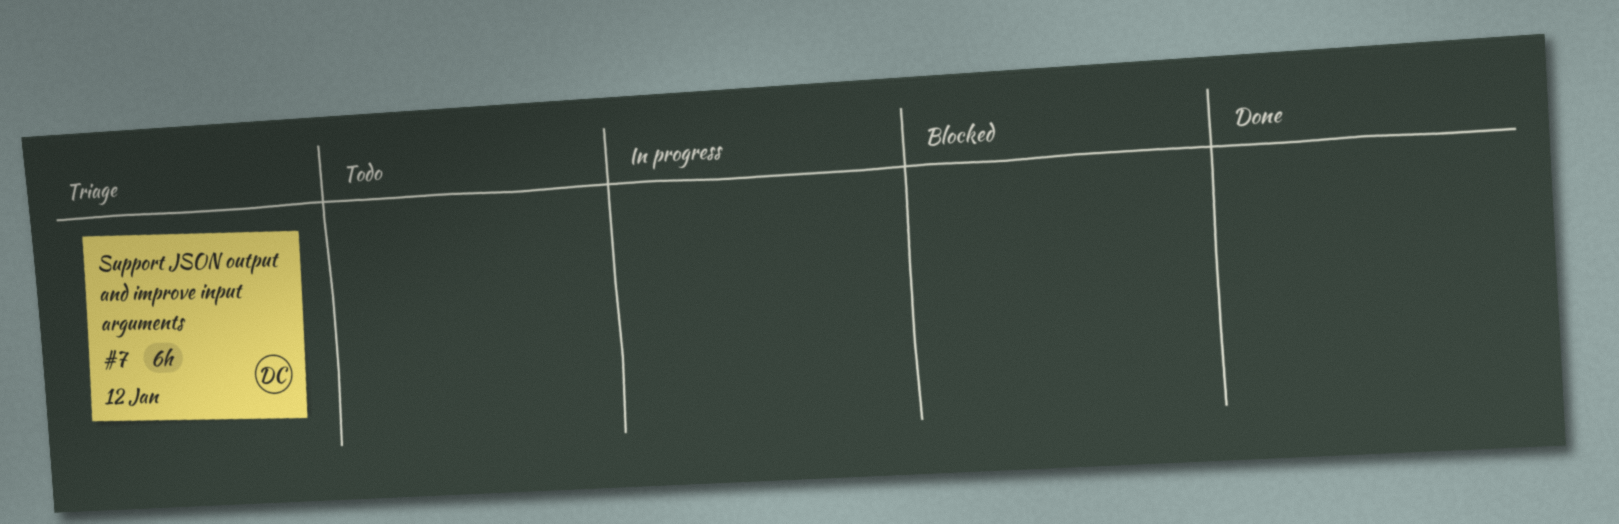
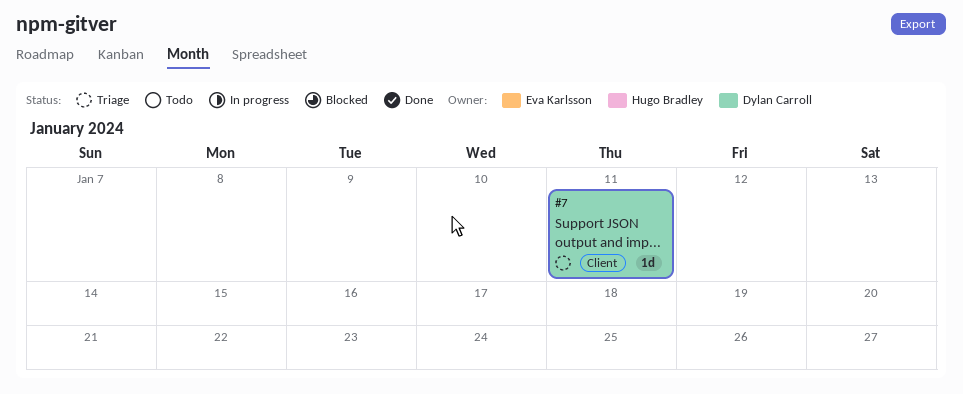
#7, estimate: 6h -> 1d
#7, due: Jan 12 -> Jan 11

